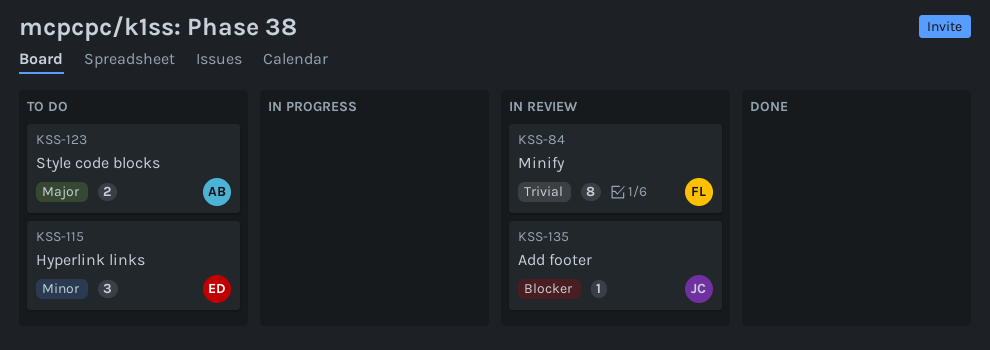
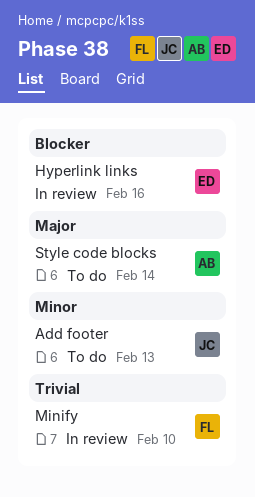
Add footer, status: In review -> To do
Add footer, priority: Blocker -> Minor
Hyperlink links, status: To do -> In review
Hyperlink links, priority: Minor -> Blocker

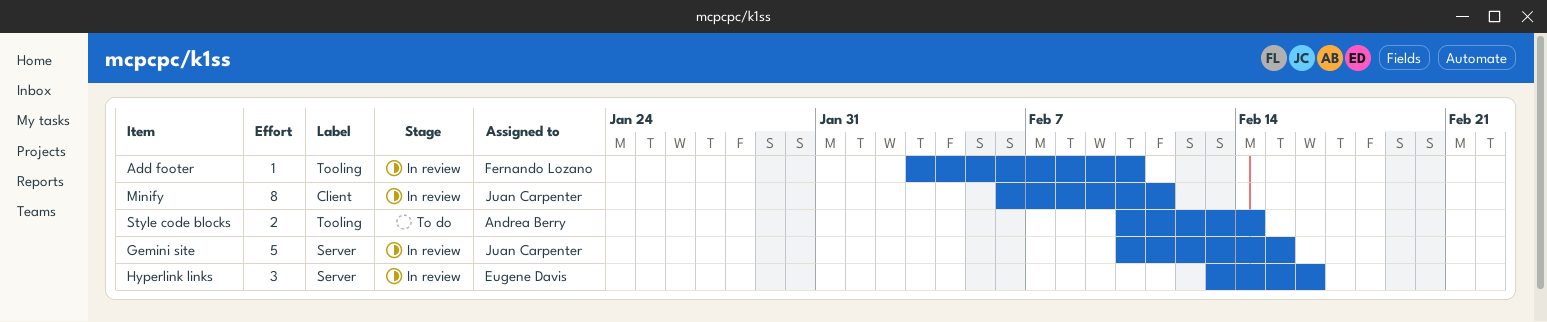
Add footer, status: To do -> In review
Add footer, owner: Juan Carpenter -> Fernando Lozano
Add footer, due: Feb 13 -> Feb 10
Gemini site: none -> present
Minify, owner: Fernando Lozano -> Juan Carpenter
Minify, due: Feb 10 -> Feb 11

